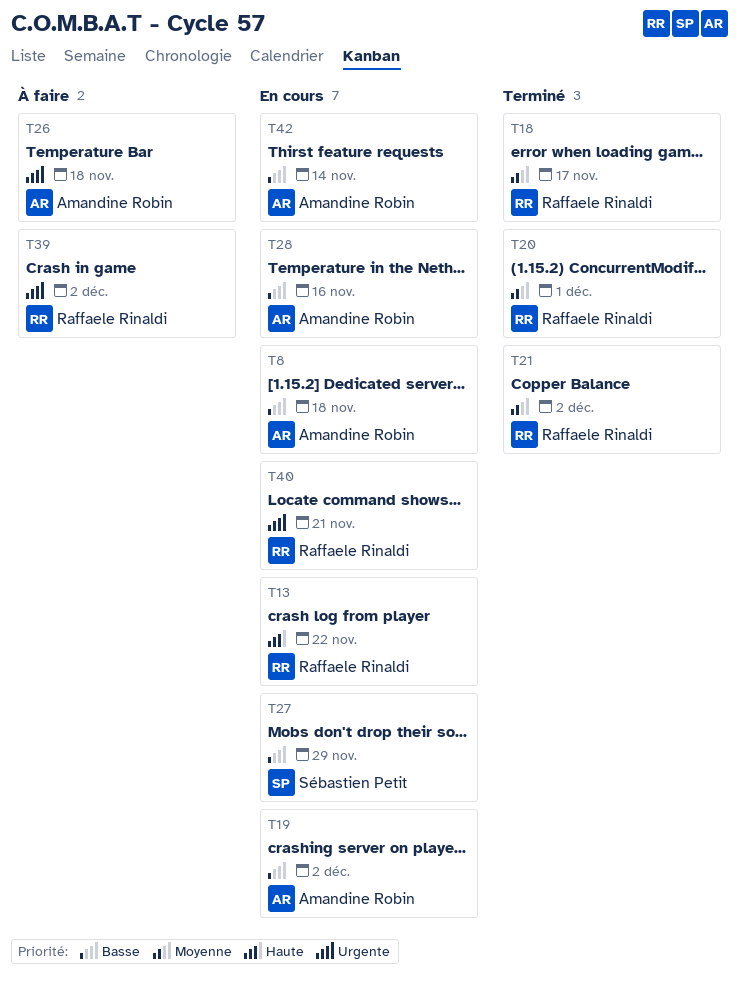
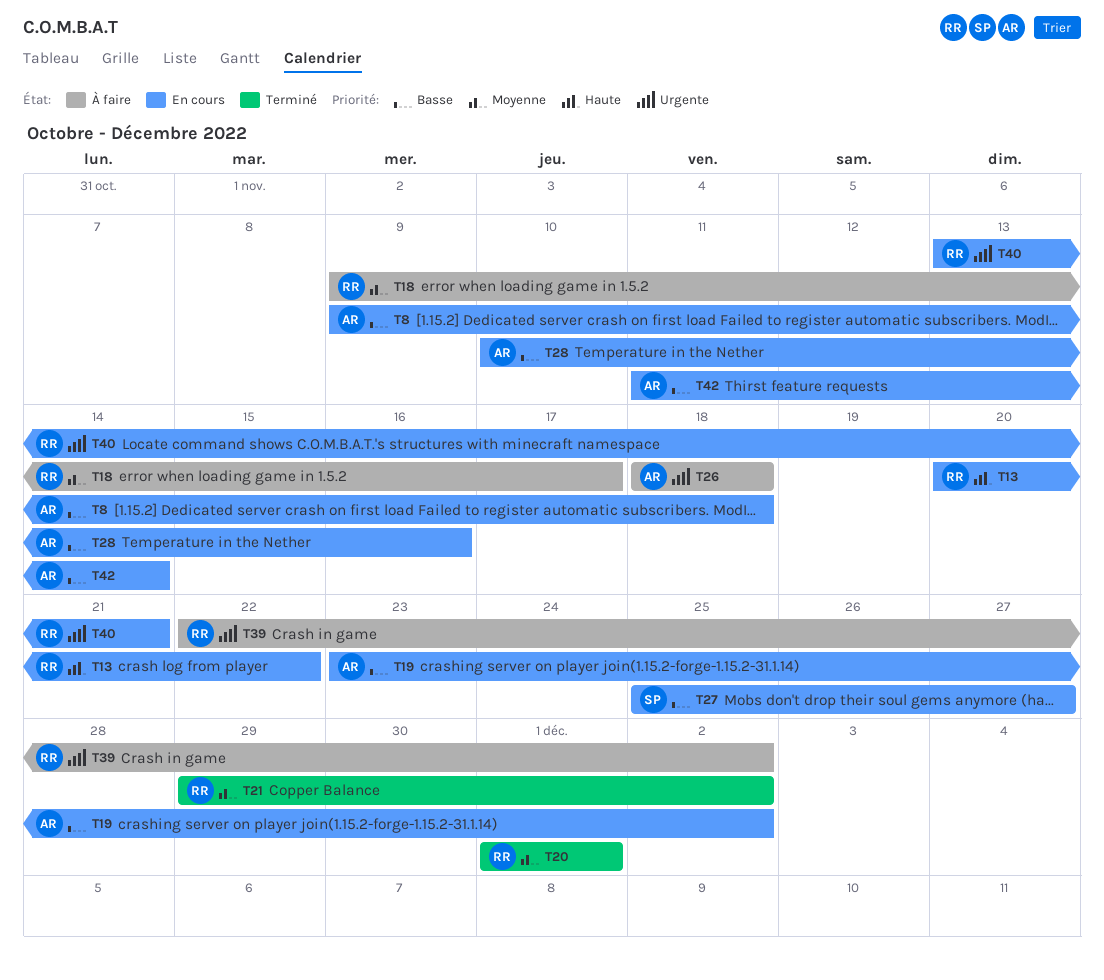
T18, status: Terminé -> À faire
T27, due: Nov 29 -> Nov 27

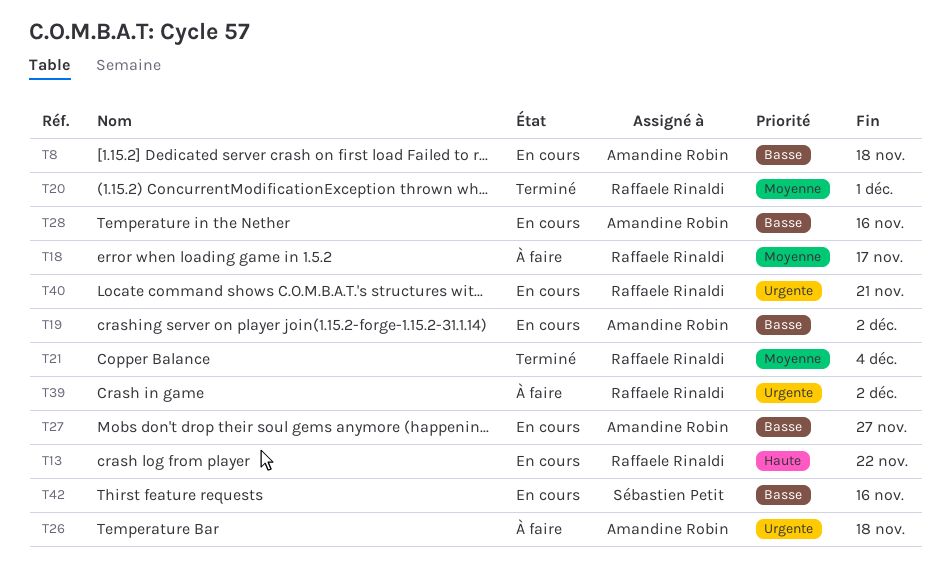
T21, due: Dec 2 -> Dec 4
T27, owner: Sébastien Petit -> Amandine Robin
T42, owner: Amandine Robin -> Sébastien Petit
T42, due: Nov 14 -> Nov 16

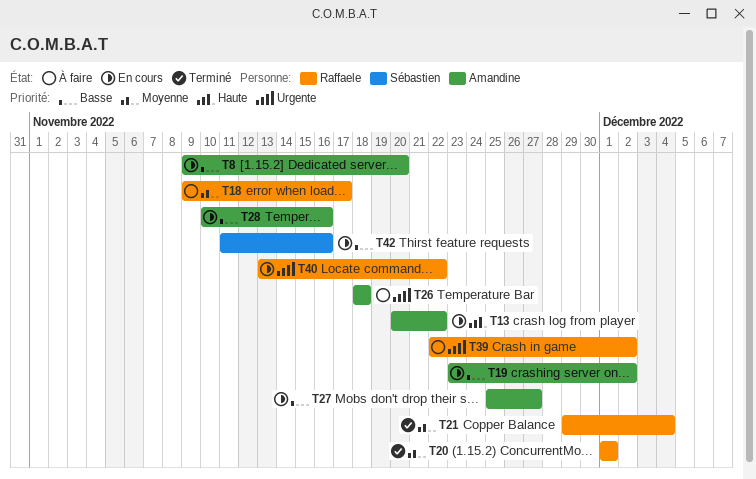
T8, due: Nov 18 -> Nov 20
T13, owner: Raffaele Rinaldi -> Amandine Robin
T40, due: Nov 21 -> Nov 22

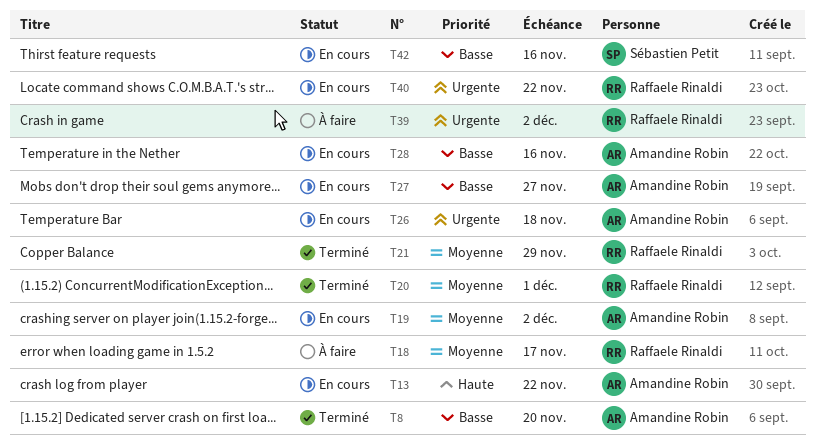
T8, status: En cours -> Terminé
T19, priority: Basse -> Moyenne
T21, due: Dec 4 -> Nov 29
T26, status: À faire -> En cours

